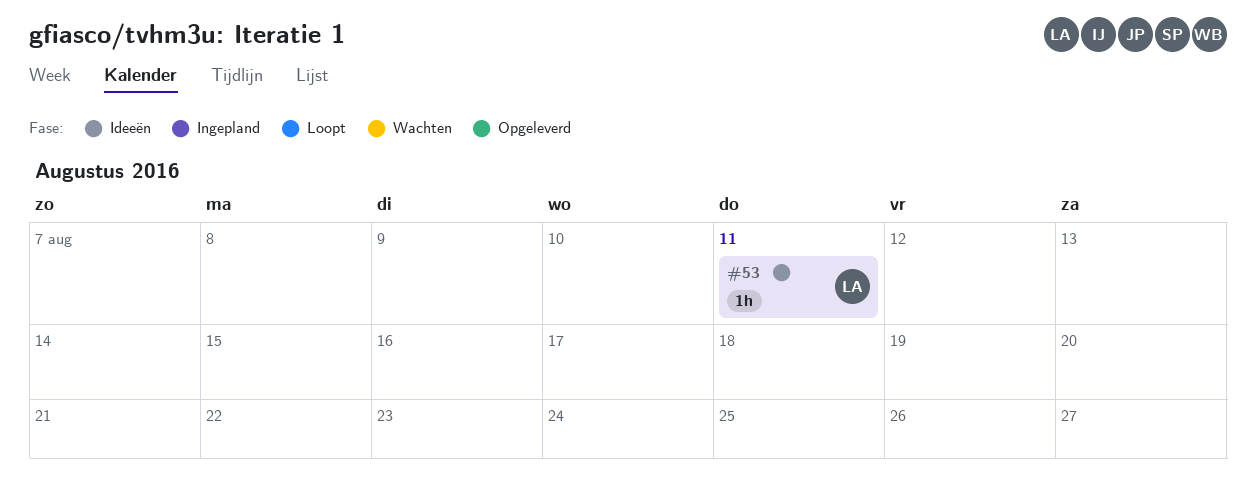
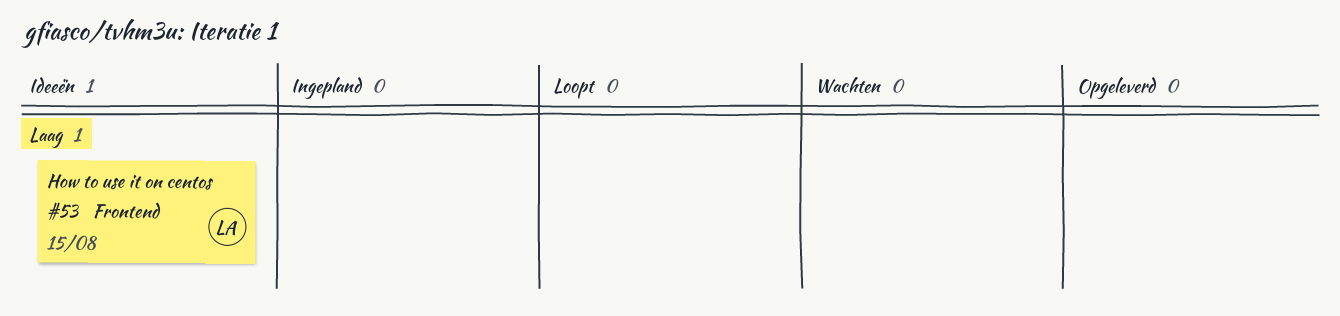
#53, due: Aug 11 -> Aug 15

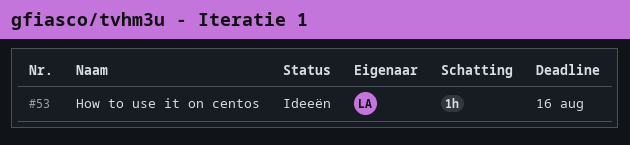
#53, due: Aug 15 -> Aug 16

